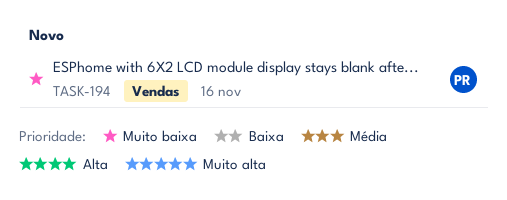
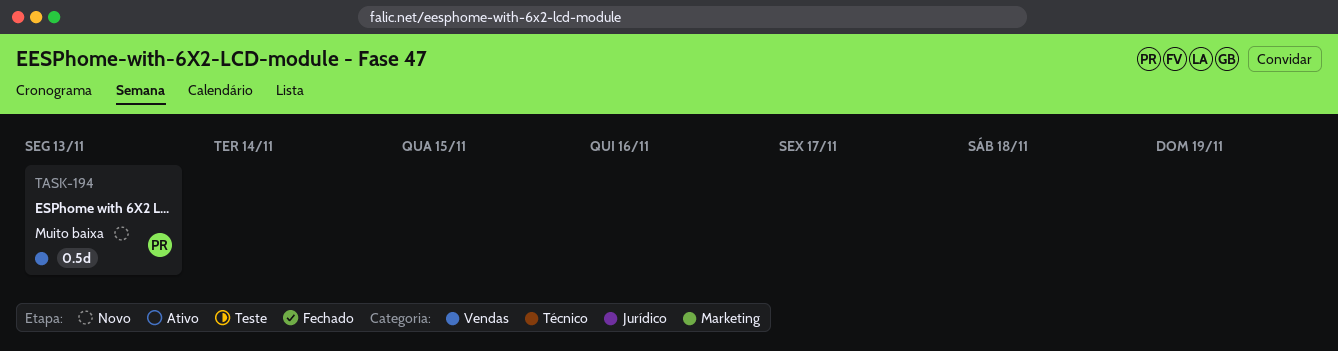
TASK-194, due: Nov 16 -> Nov 13

